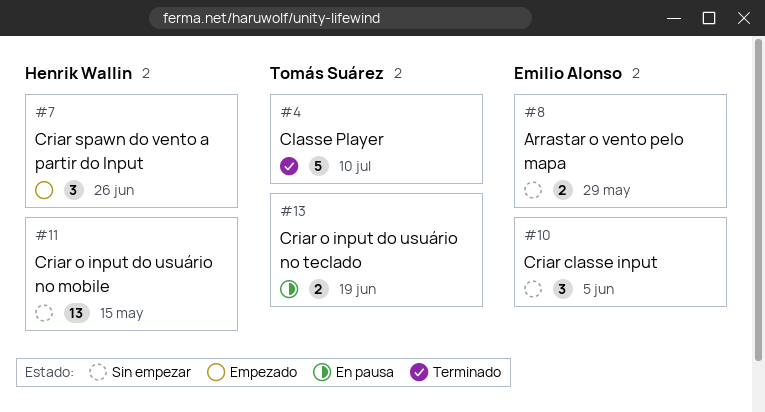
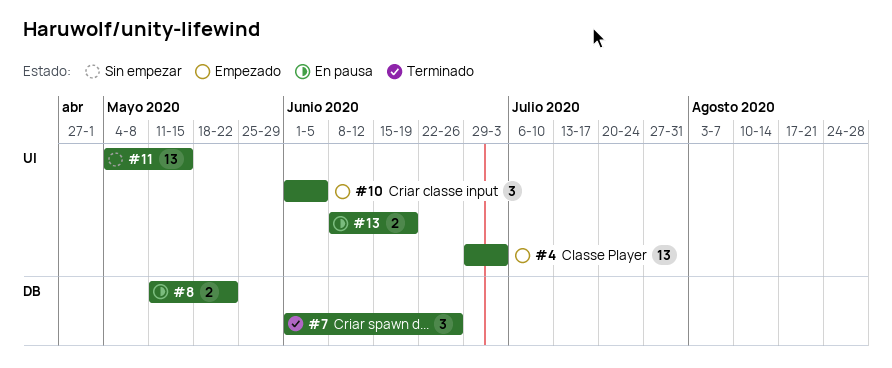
#4, status: Terminado -> Empezado
#4, estimate: 5 -> 13
#4, due: Jul 10 -> Jul 3
#7, status: Empezado -> Terminado
#8, status: Sin empezar -> En pausa
#8, due: May 29 -> May 22
#10, status: Sin empezar -> Empezado

